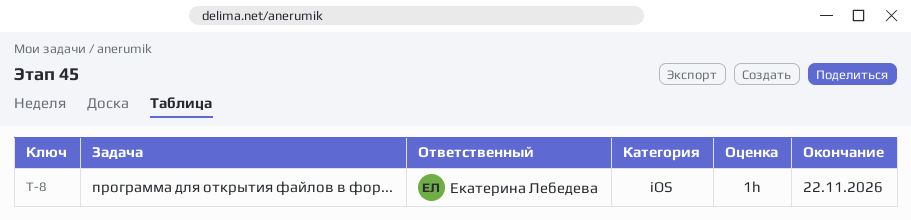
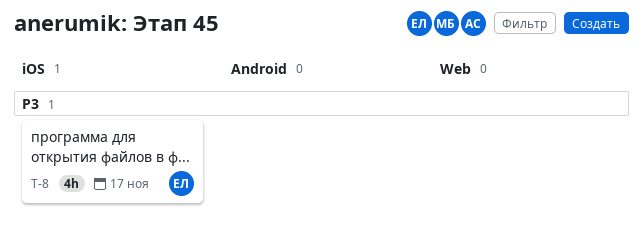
T-8, estimate: 1h -> 4h
T-8, due: Nov 22 -> Nov 17

